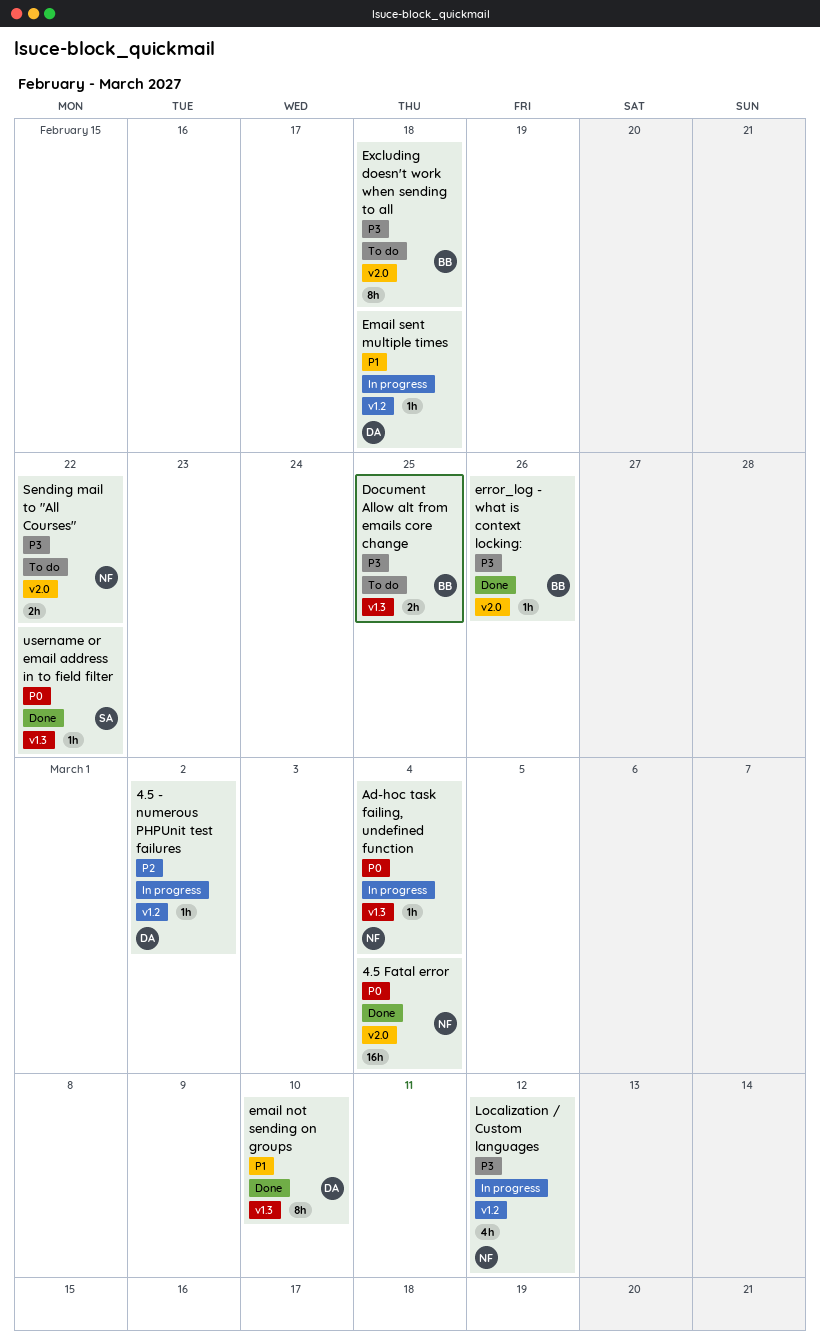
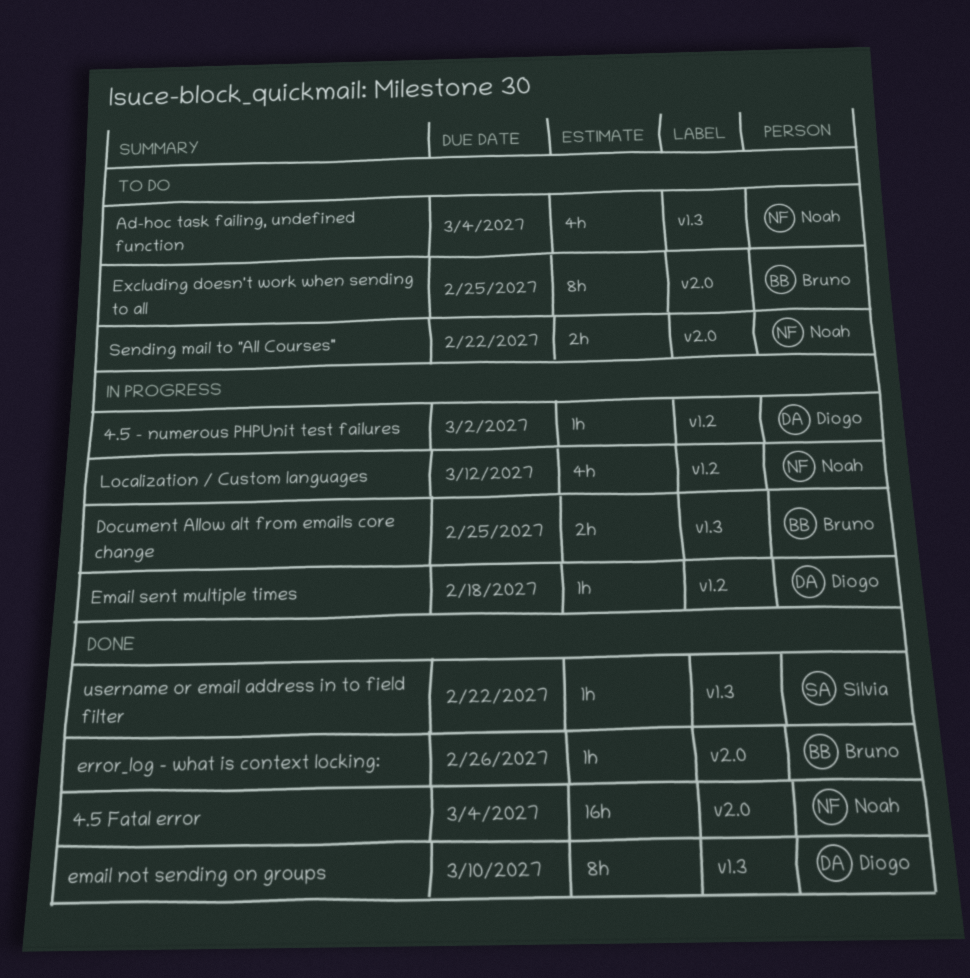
Ad-hoc task failing, undefined function, status: In progress -> To do
Ad-hoc task failing, undefined function, estimate: 1h -> 4h
Document Allow alt from emails core change, status: To do -> In progress
Excluding doesn't work when sending to all, due: Feb 18 -> Feb 25

